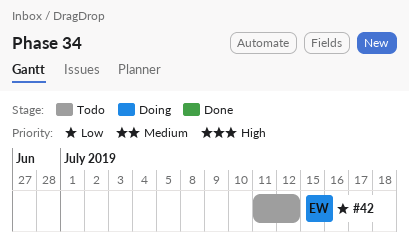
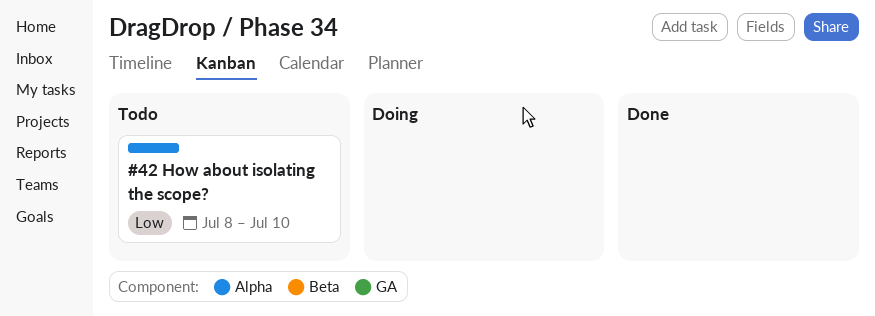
#42, start: Jul 11 -> Jul 8
#42, due: Jul 12 -> Jul 10

